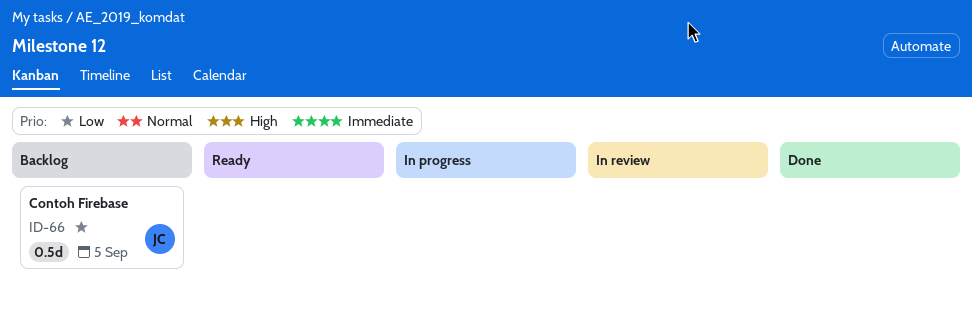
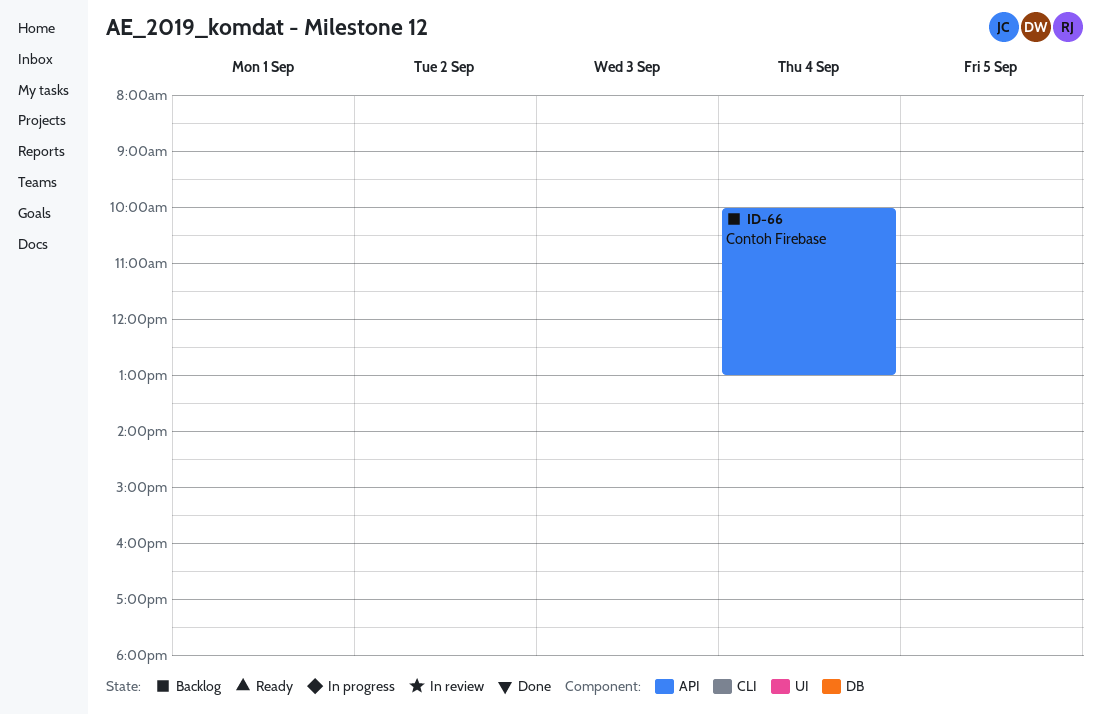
ID-66, day: Sep 5 -> Sep 4

